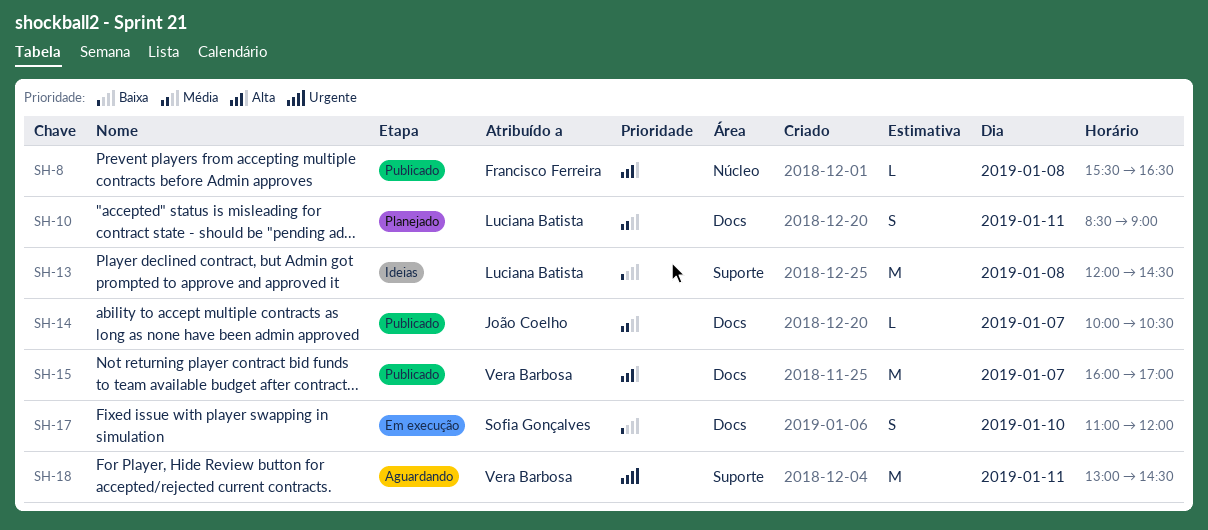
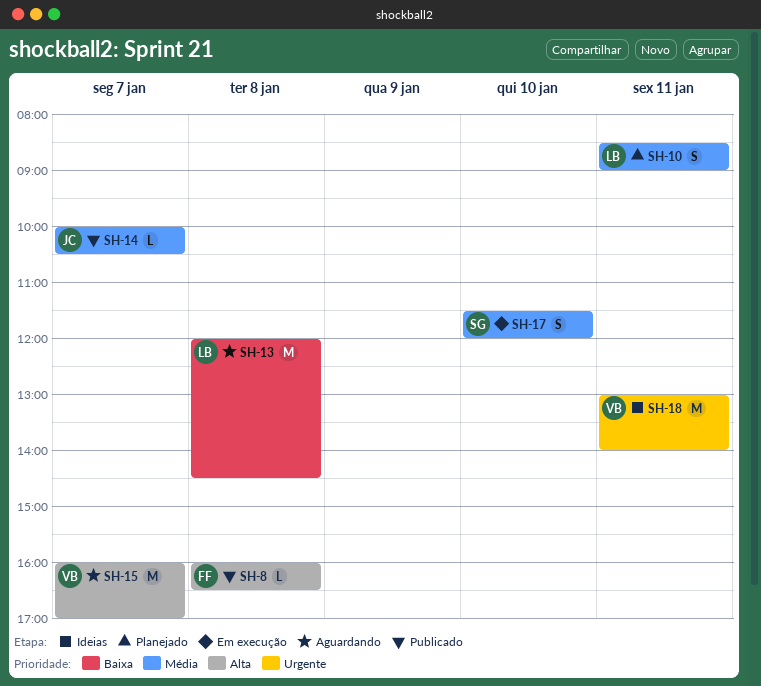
SH-8, begins: 15:30 -> 16:00
SH-13, status: Ideias -> Aguardando
SH-15, status: Publicado -> Aguardando
SH-17, priority: Baixa -> Média
SH-17, begins: 11:00 -> 11:30
SH-18, status: Aguardando -> Ideias
SH-18, ends: 14:30 -> 14:00

